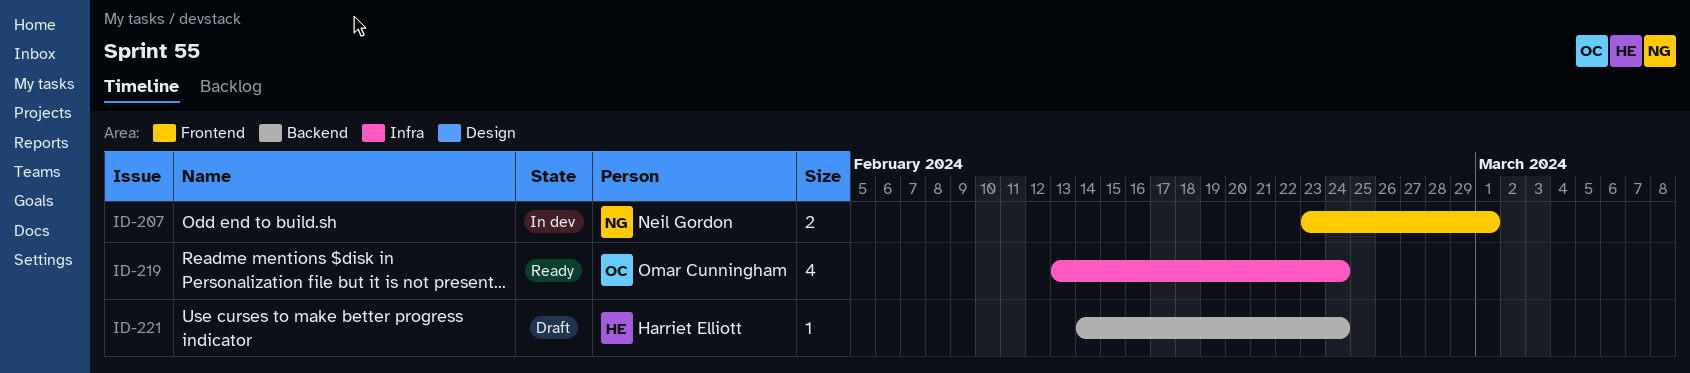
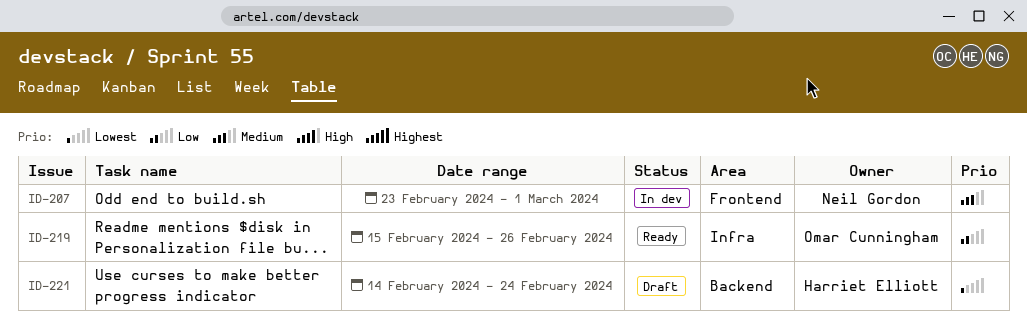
ID-219, start: Feb 13 -> Feb 15
ID-219, due: Feb 24 -> Feb 26

